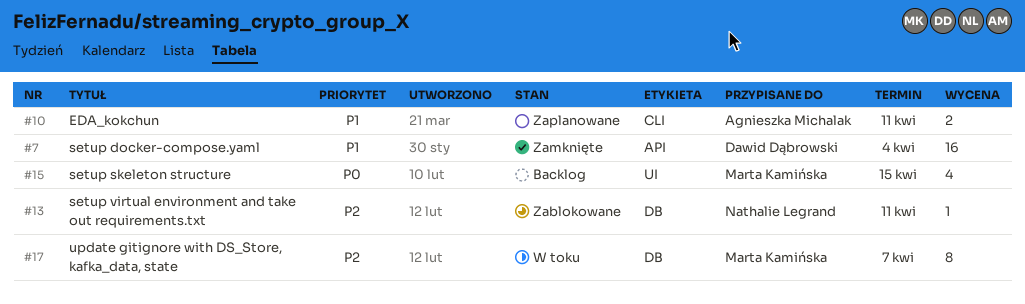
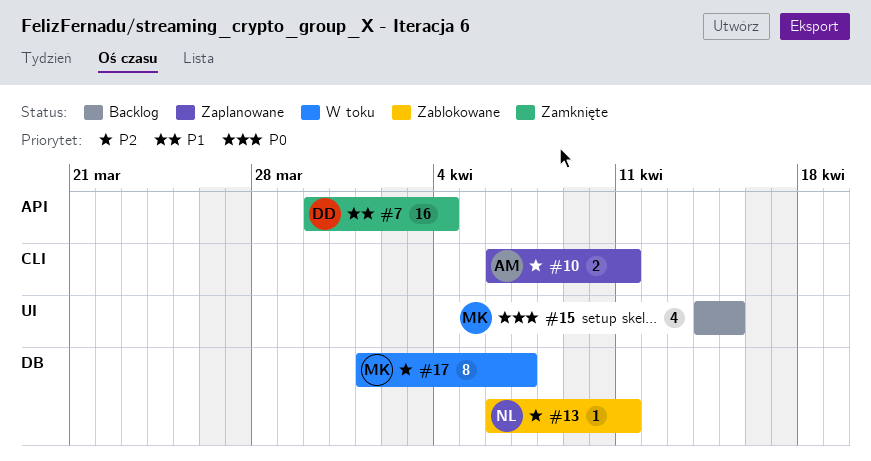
#10, priority: P1 -> P2

